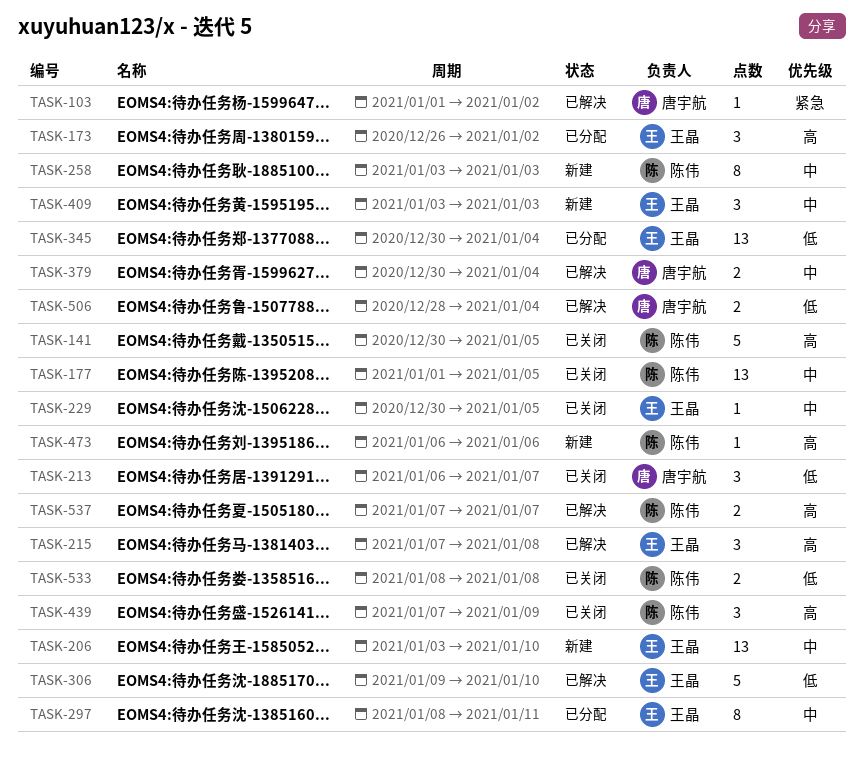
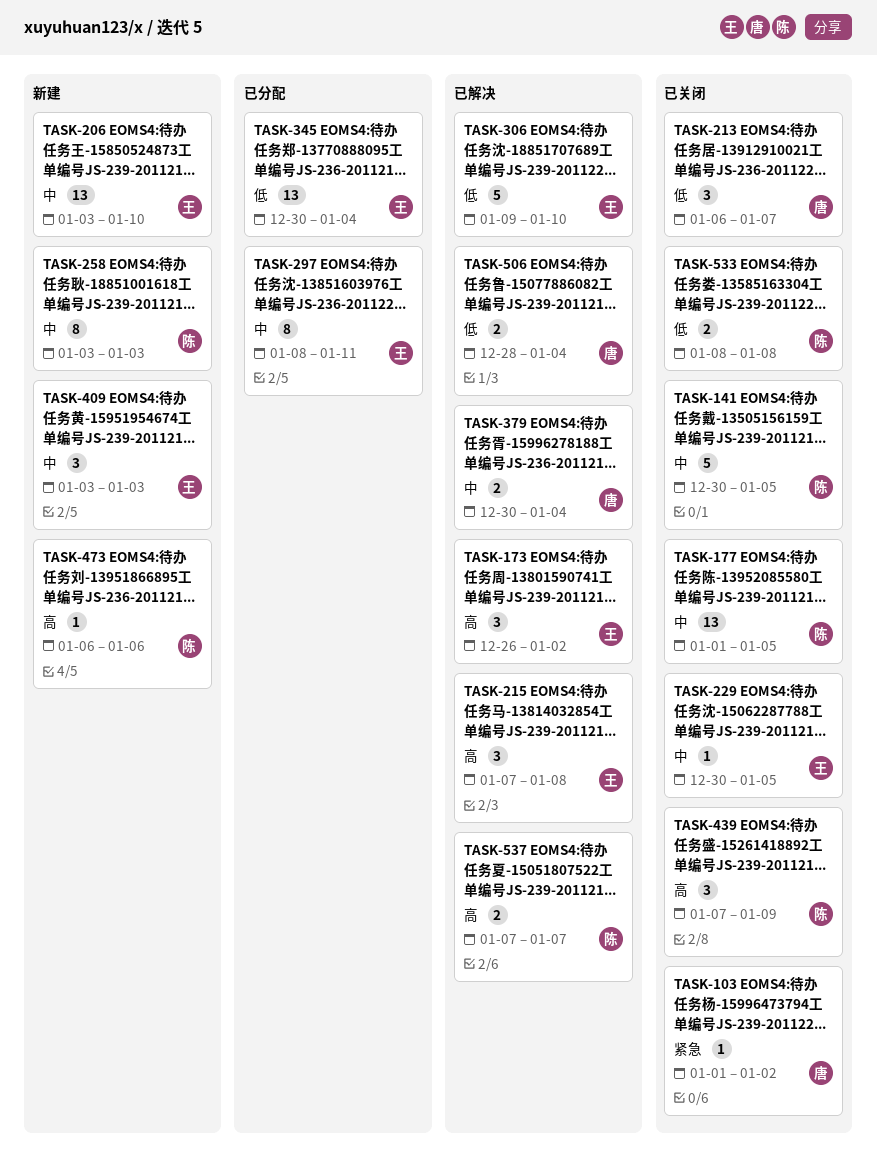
TASK-103, status: 已解决 -> 已关闭
TASK-141, priority: 高 -> 中
TASK-173, status: 已分配 -> 已解决

